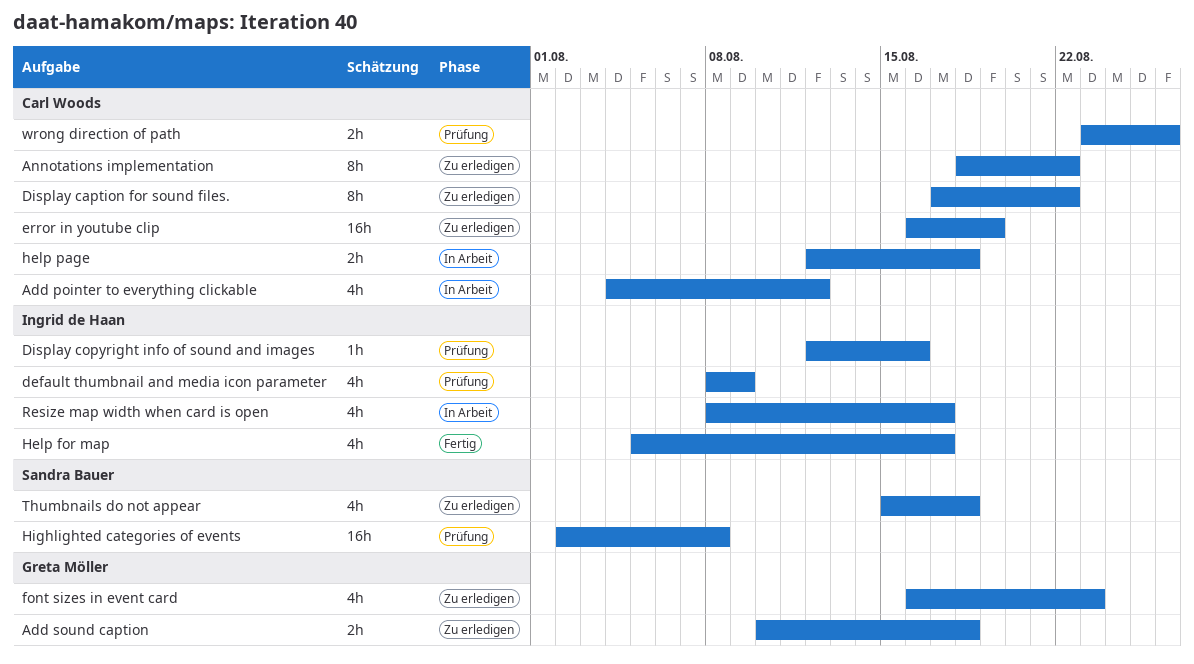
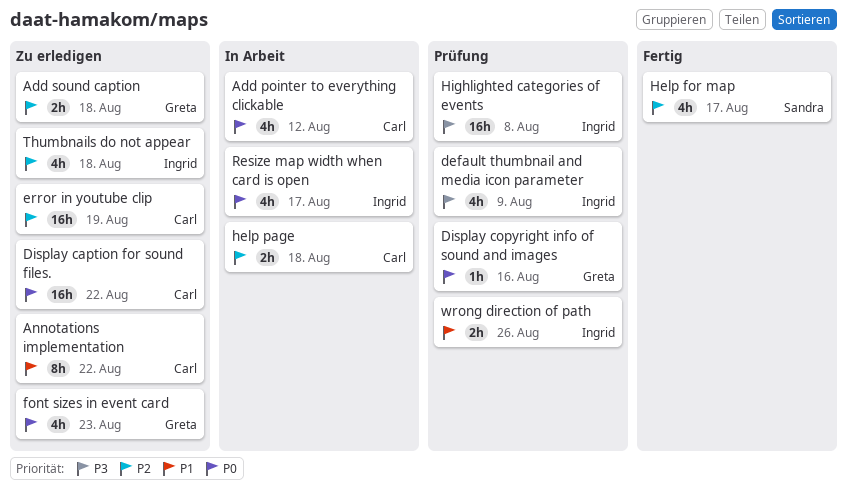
Display caption for sound files., estimate: 8h -> 16h
Display copyright info of sound and images, owner: Ingrid de Haan -> Greta Möller
Help for map, owner: Ingrid de Haan -> Sandra Bauer
Highlighted categories of events, owner: Sandra Bauer -> Ingrid de Haan
Thumbnails do not appear, owner: Sandra Bauer -> Ingrid de Haan
wrong direction of path, owner: Carl Woods -> Ingrid de Haan

